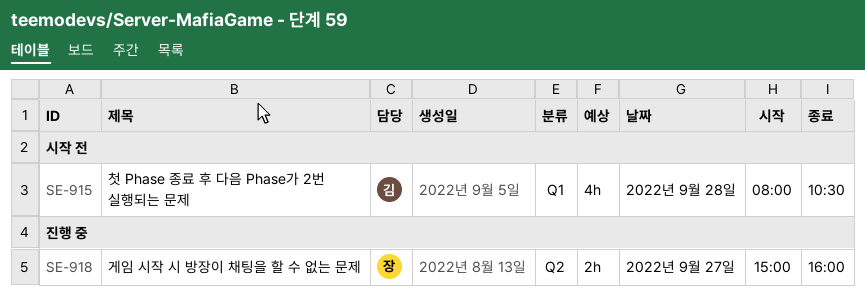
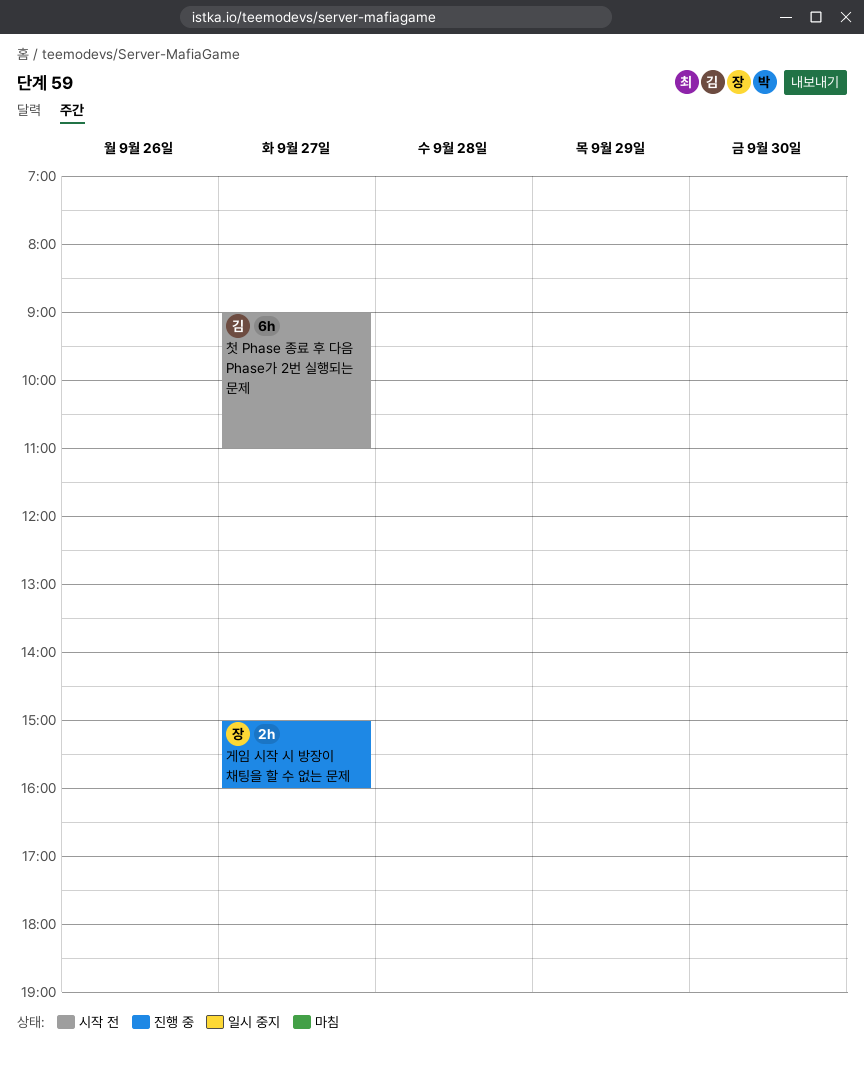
첫 Phase 종료 후 다음 Phase가 2번 실행되는 문제, estimate: 4h -> 6h
첫 Phase 종료 후 다음 Phase가 2번 실행되는 문제, day: Sep 28 -> Sep 27
첫 Phase 종료 후 다음 Phase가 2번 실행되는 문제, begins: 08:00 -> 09:00
첫 Phase 종료 후 다음 Phase가 2번 실행되는 문제, ends: 10:30 -> 11:00

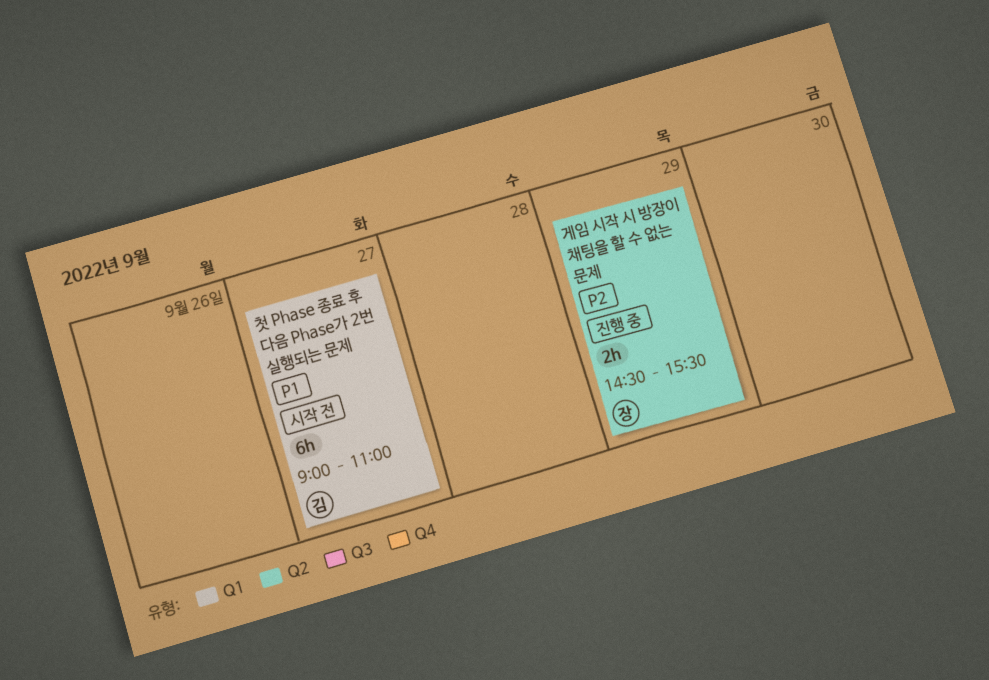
게임 시작 시 방장이 채팅을 할 수 없는 문제, day: Sep 27 -> Sep 29
게임 시작 시 방장이 채팅을 할 수 없는 문제, begins: 15:00 -> 14:30
게임 시작 시 방장이 채팅을 할 수 없는 문제, ends: 16:00 -> 15:30

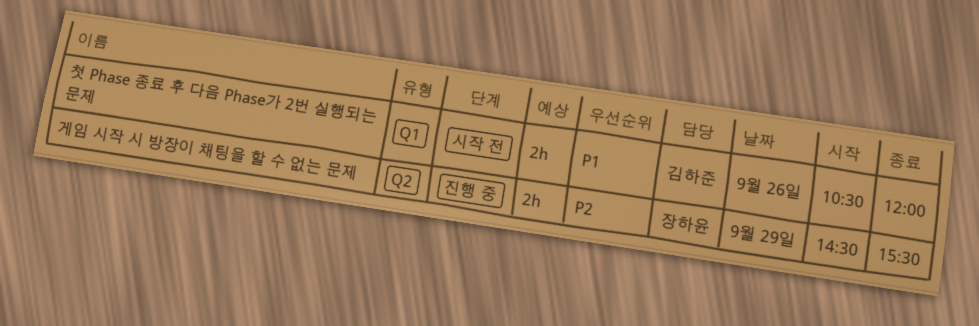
첫 Phase 종료 후 다음 Phase가 2번 실행되는 문제, estimate: 6h -> 2h
첫 Phase 종료 후 다음 Phase가 2번 실행되는 문제, day: Sep 27 -> Sep 26
첫 Phase 종료 후 다음 Phase가 2번 실행되는 문제, begins: 09:00 -> 10:30
첫 Phase 종료 후 다음 Phase가 2번 실행되는 문제, ends: 11:00 -> 12:00

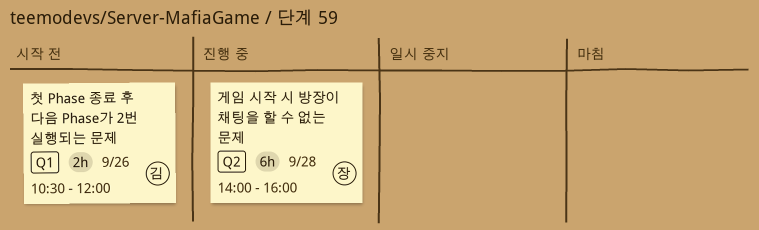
게임 시작 시 방장이 채팅을 할 수 없는 문제, estimate: 2h -> 6h
게임 시작 시 방장이 채팅을 할 수 없는 문제, day: Sep 29 -> Sep 28
게임 시작 시 방장이 채팅을 할 수 없는 문제, begins: 14:30 -> 14:00
게임 시작 시 방장이 채팅을 할 수 없는 문제, ends: 15:30 -> 16:00

